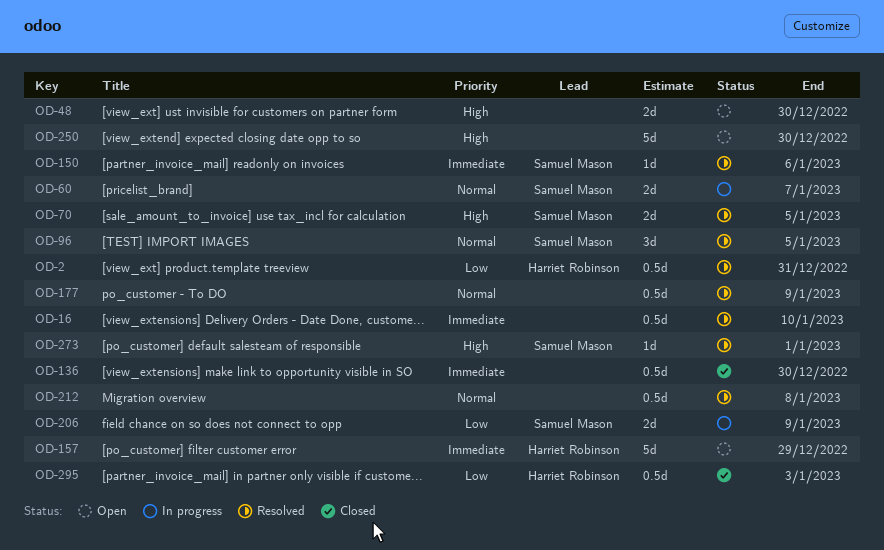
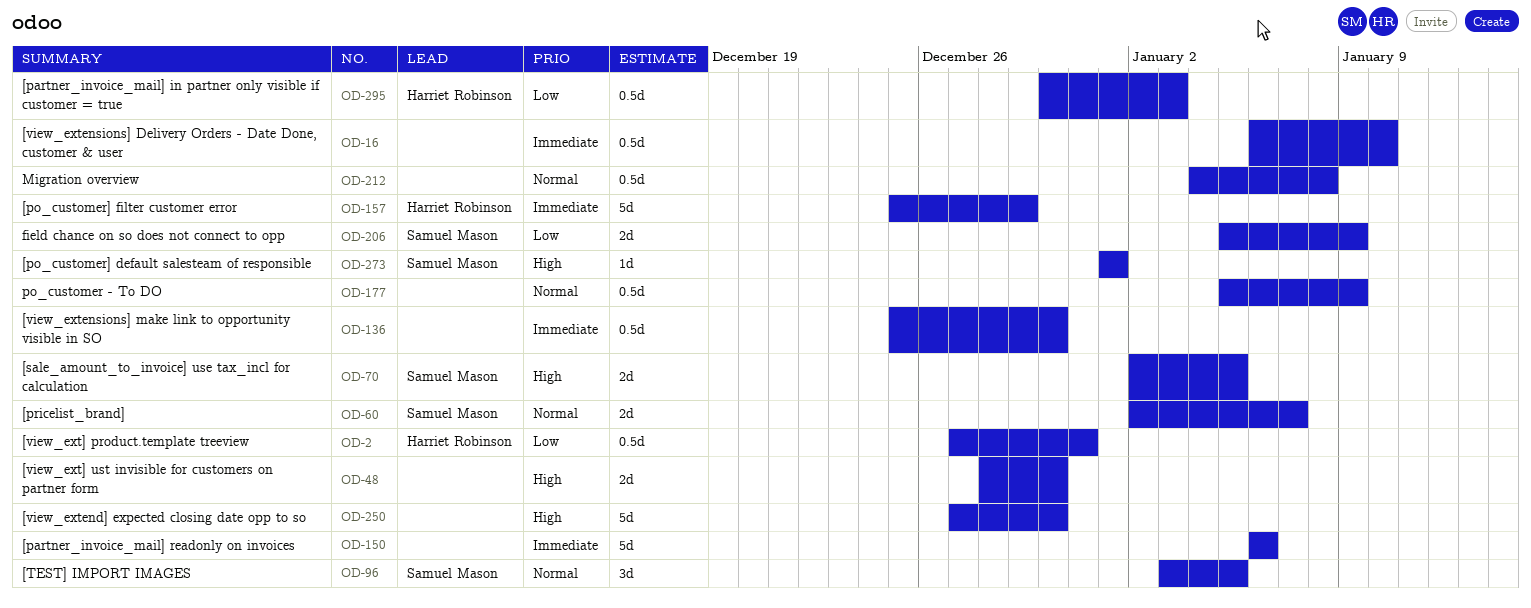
OD-150, owner: Samuel Mason -> none
OD-150, estimate: 1d -> 5d

